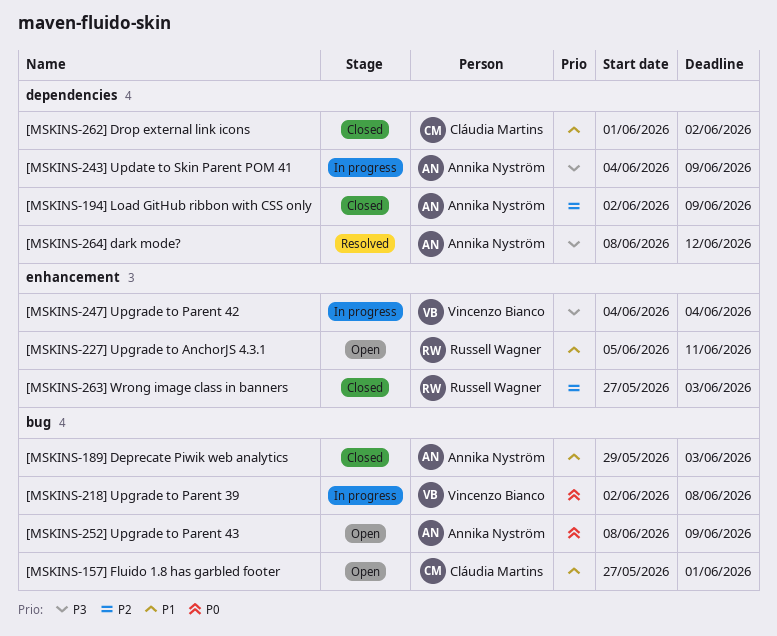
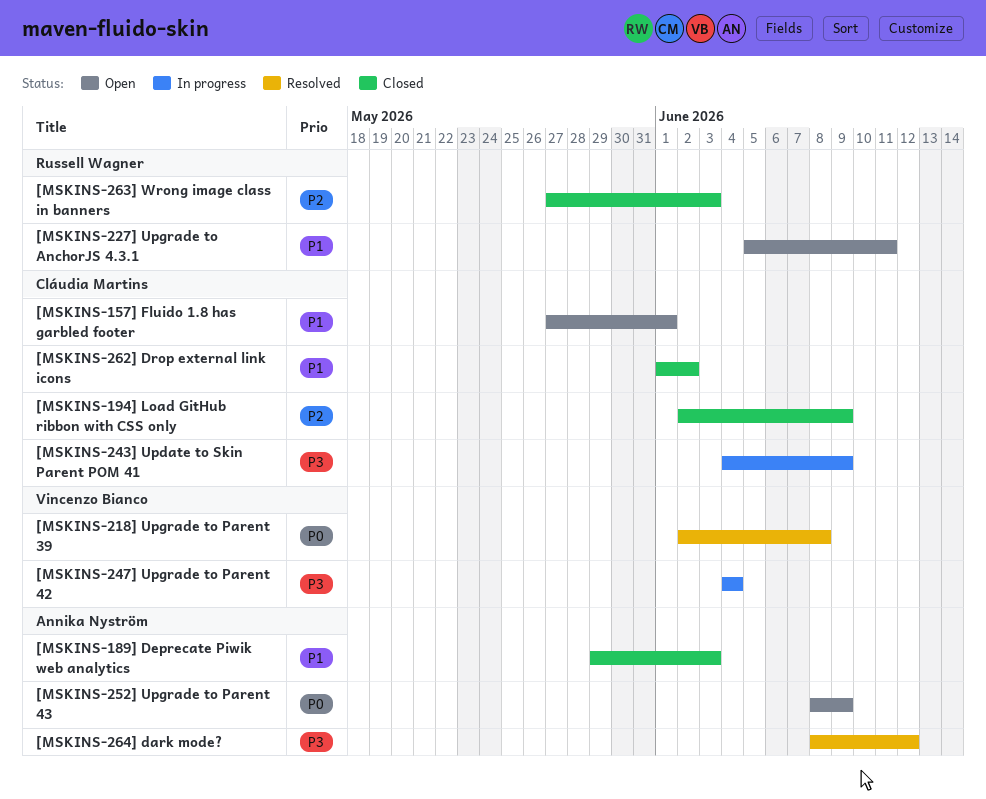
[MSKINS-194] Load GitHub ribbon with CSS only, owner: Annika Nyström -> Cláudia Martins
[MSKINS-218] Upgrade to Parent 39, status: In progress -> Resolved
[MSKINS-243] Update to Skin Parent POM 41, owner: Annika Nyström -> Cláudia Martins

